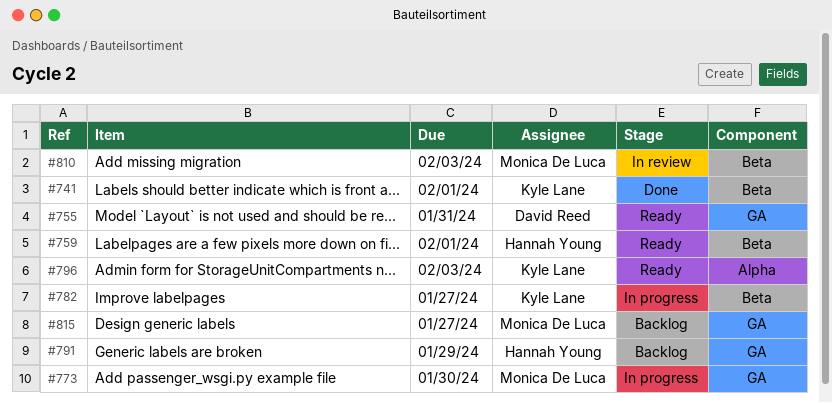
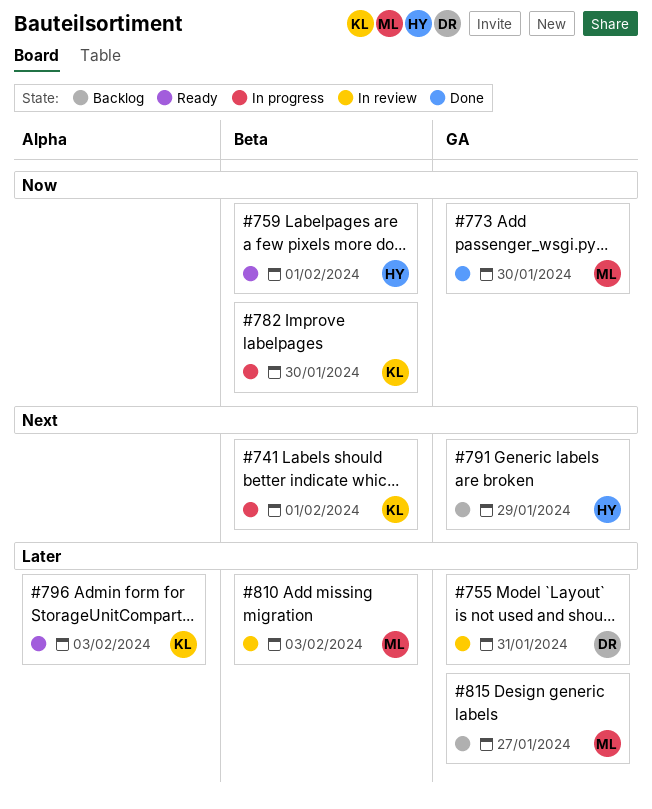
#741, status: Done -> In progress
#755, status: Ready -> In review
#773, status: In progress -> Done
#782, due: Jan 27 -> Jan 30

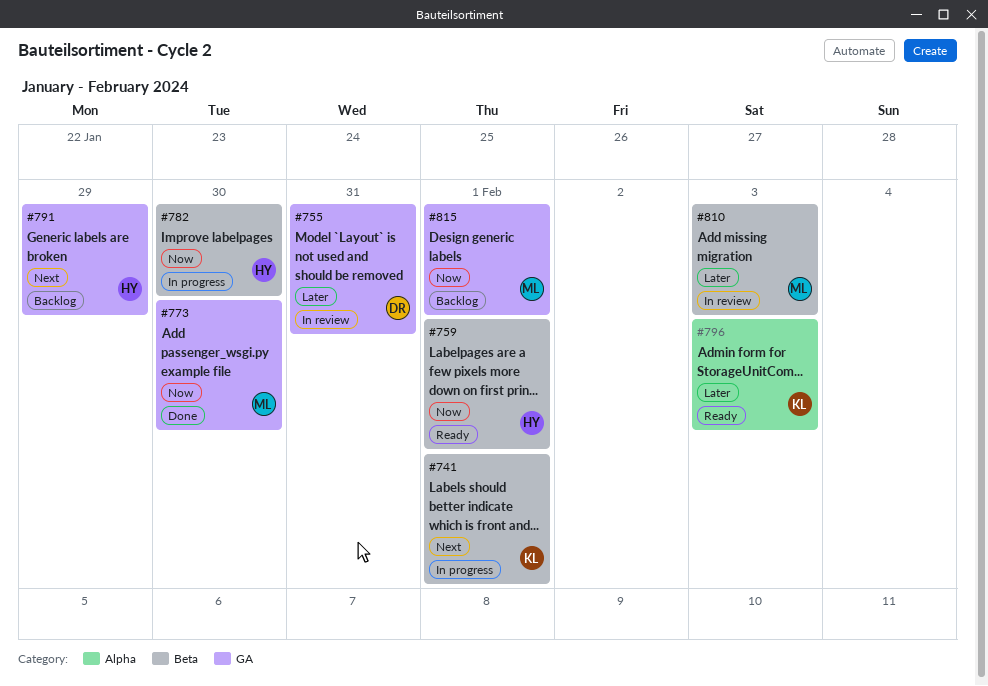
#782, owner: KL -> HY
#815, priority: Later -> Now
#815, due: Jan 27 -> Feb 1

